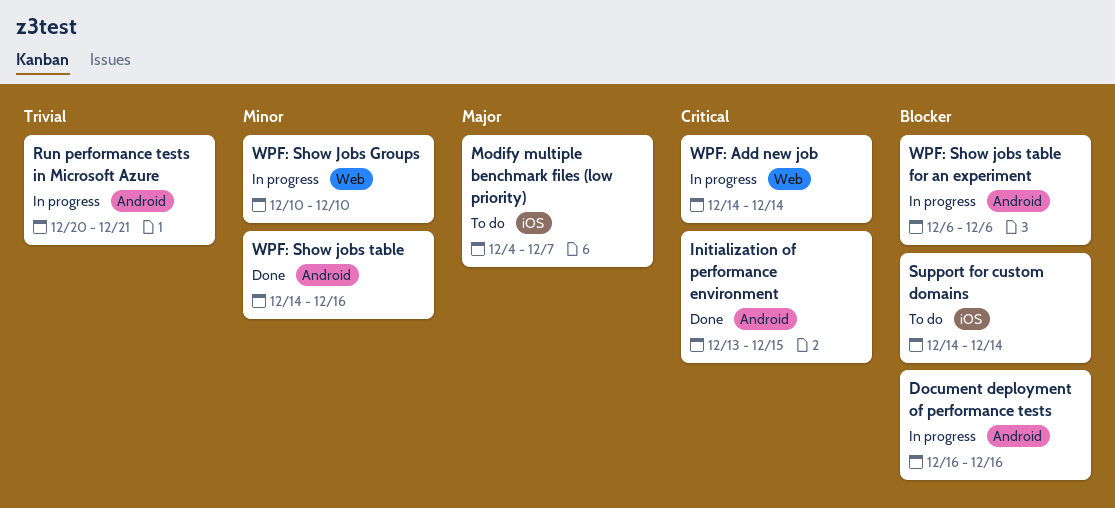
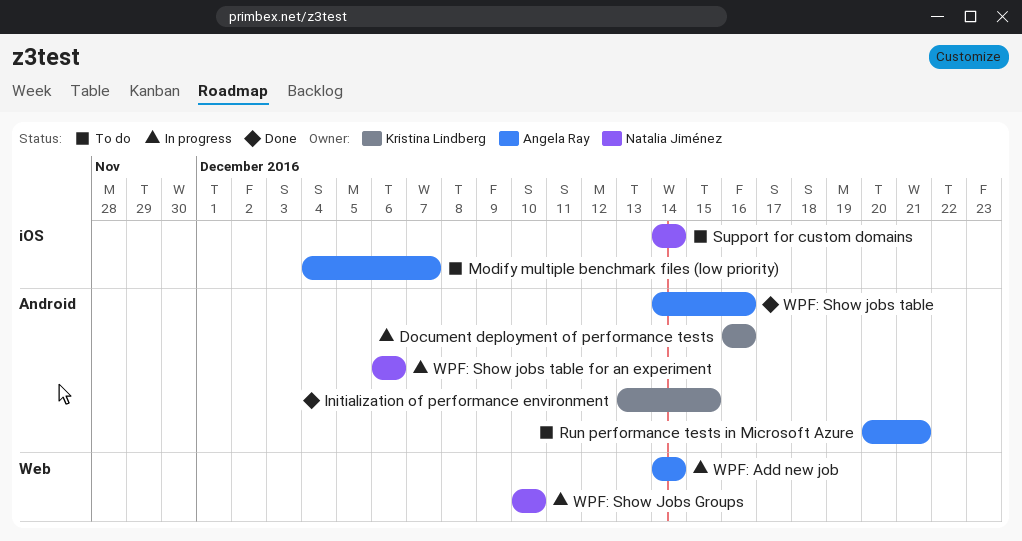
Run performance tests in Microsoft Azure, status: In progress -> To do

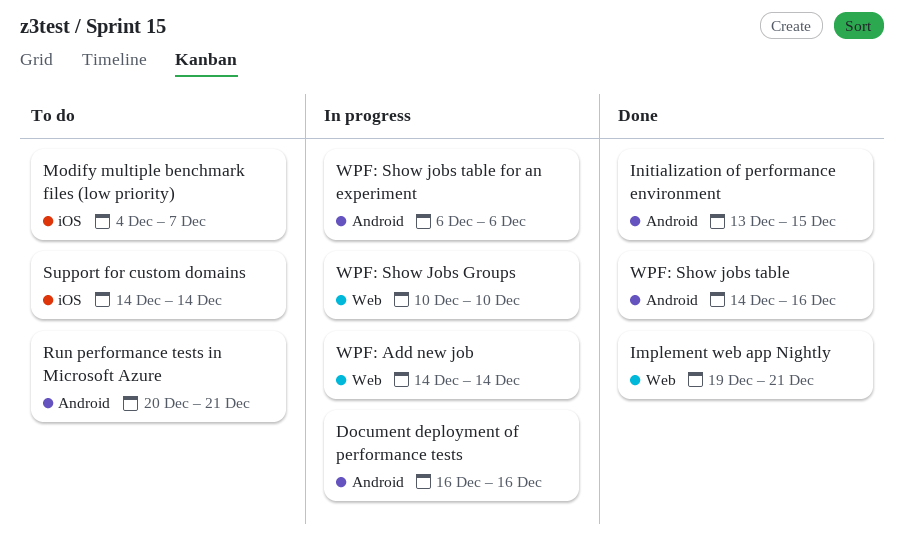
Implement web app Nightly: none -> present

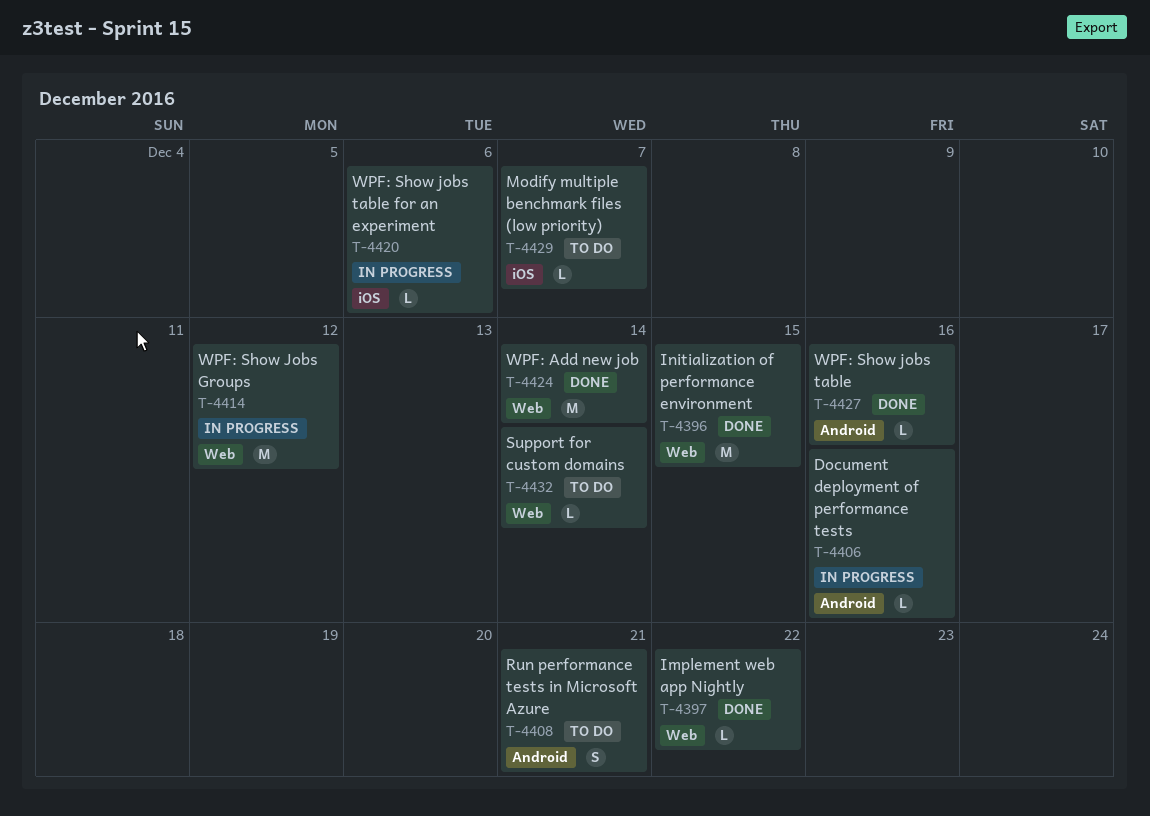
Implement web app Nightly, due: Dec 21 -> Dec 22
Initialization of performance environment, label: Android -> Web
Support for custom domains, label: iOS -> Web
WPF: Add new job, status: In progress -> Done
WPF: Show Jobs Groups, due: Dec 10 -> Dec 12
WPF: Show jobs table for an experiment, label: Android -> iOS

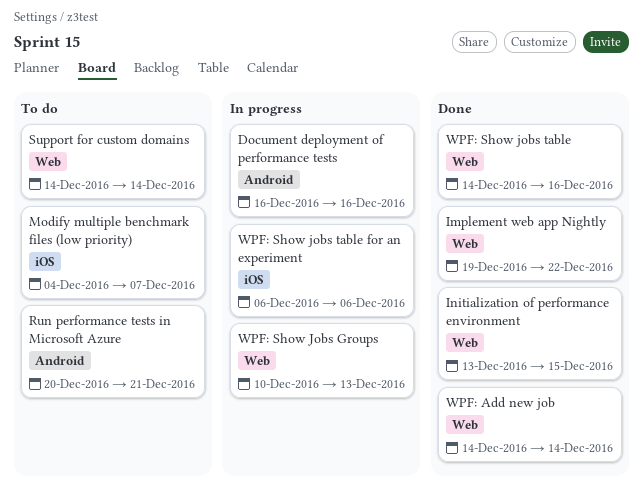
WPF: Show Jobs Groups, due: Dec 12 -> Dec 13
WPF: Show jobs table, label: Android -> Web

